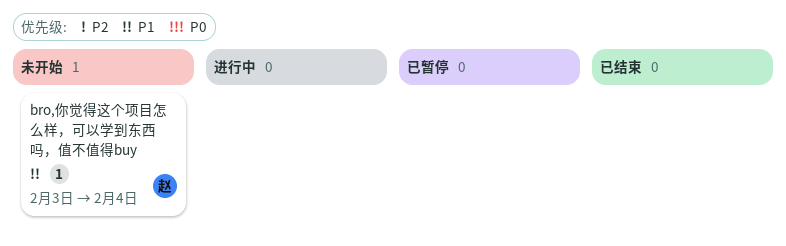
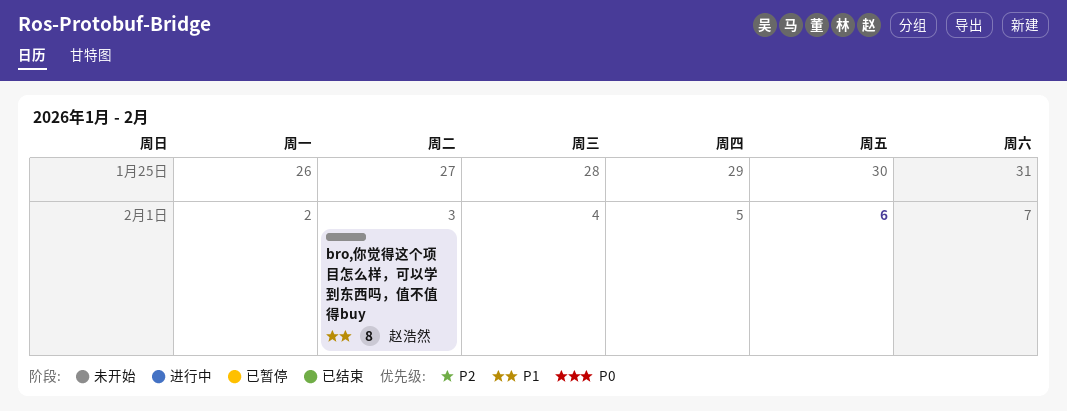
bro,你觉得这个项目怎么样，可以学到东西吗，值不值得buy, estimate: 1 -> 8
bro,你觉得这个项目怎么样，可以学到东西吗，值不值得buy, due: Feb 4 -> Feb 3

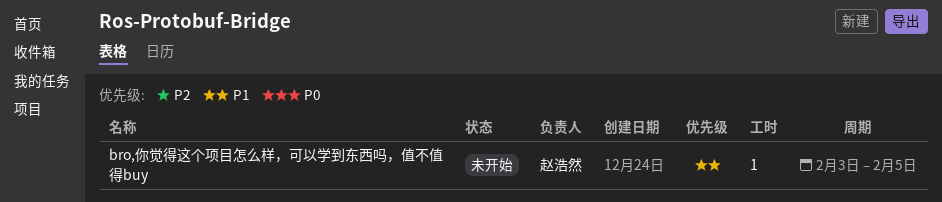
bro,你觉得这个项目怎么样，可以学到东西吗，值不值得buy, estimate: 8 -> 1
bro,你觉得这个项目怎么样，可以学到东西吗，值不值得buy, due: Feb 3 -> Feb 5

